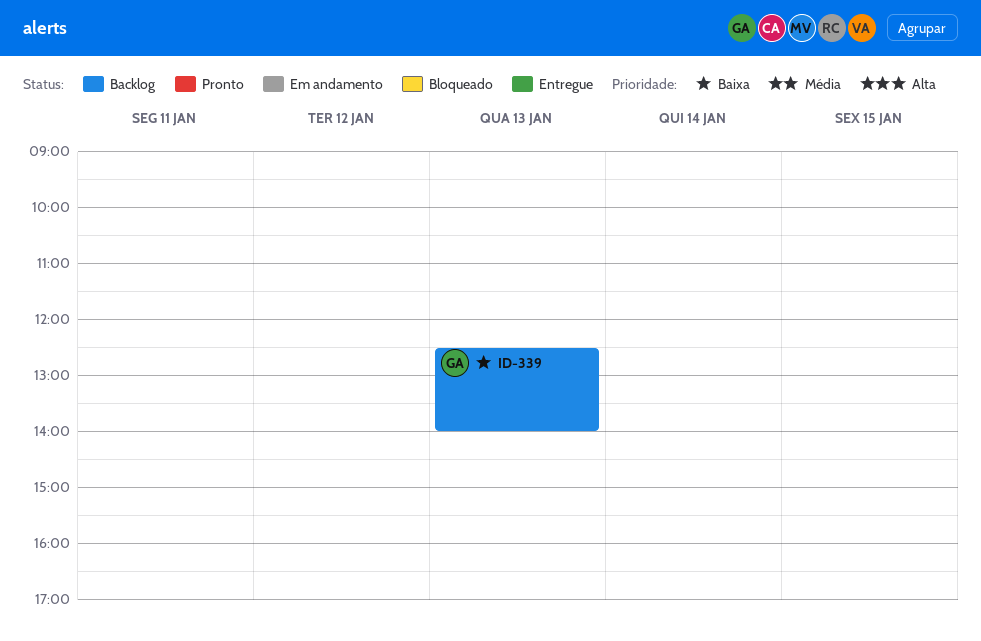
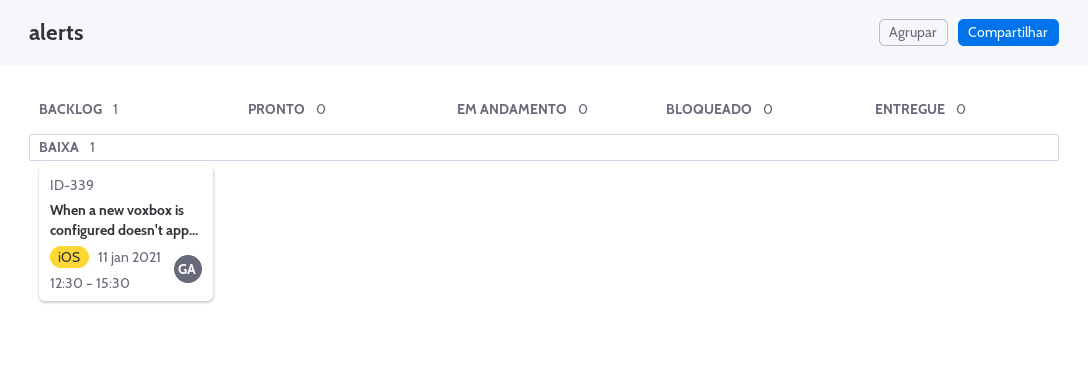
ID-339, day: Jan 13 -> Jan 11
ID-339, ends: 14:00 -> 15:30

